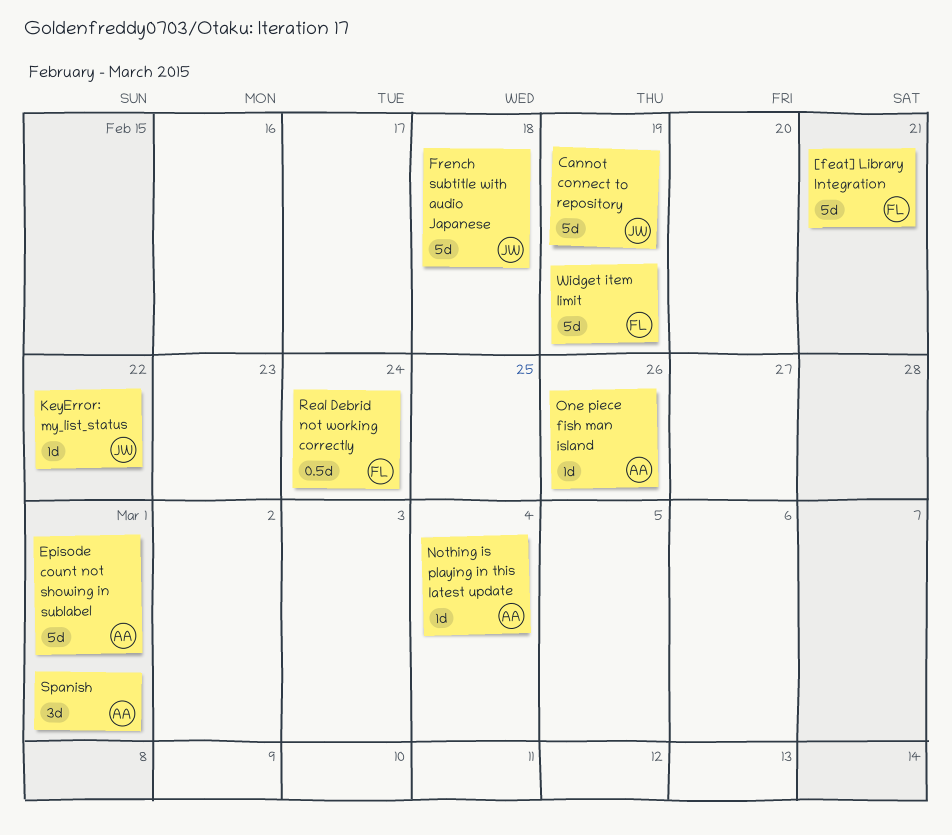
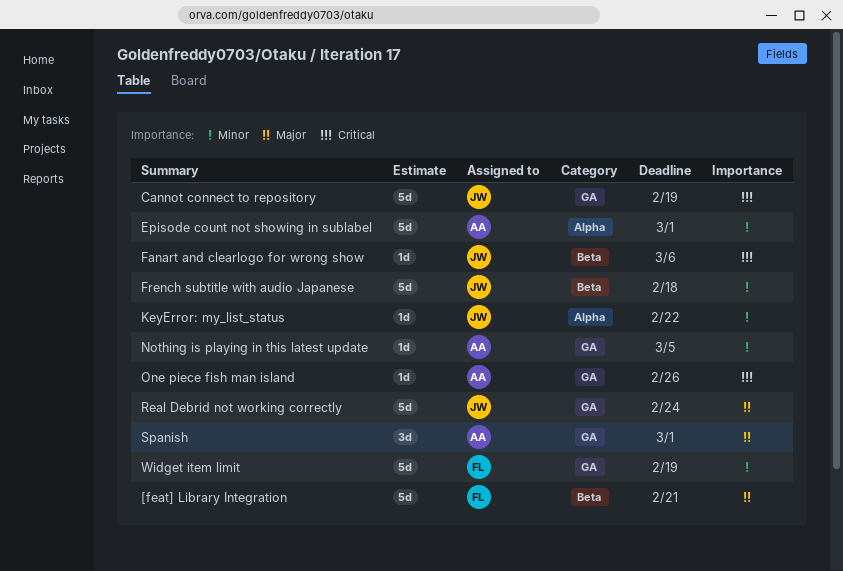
Fanart and clearlogo for wrong show: none -> present
Nothing is playing in this latest update, due: Mar 4 -> Mar 5
Real Debrid not working correctly, owner: FL -> JW
Real Debrid not working correctly, estimate: 0.5d -> 5d

